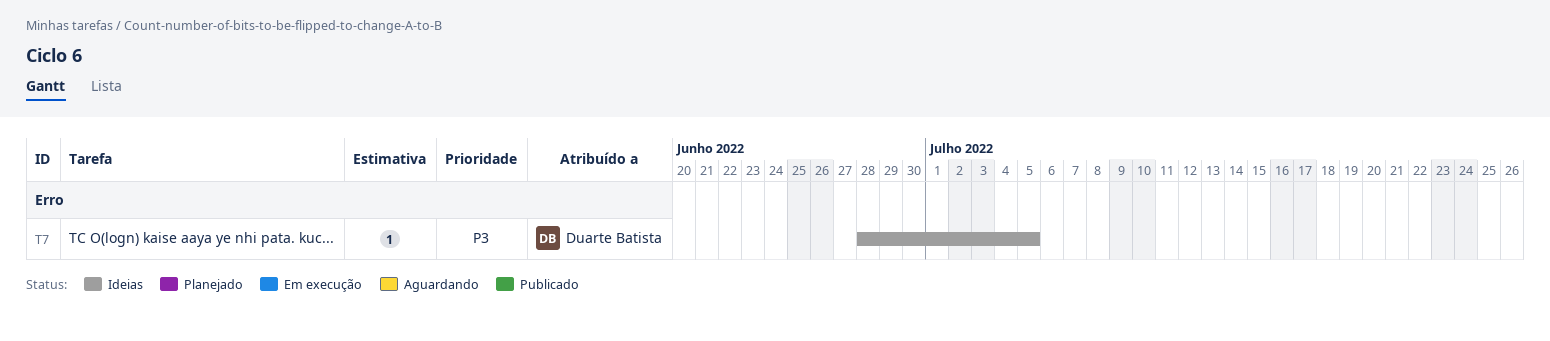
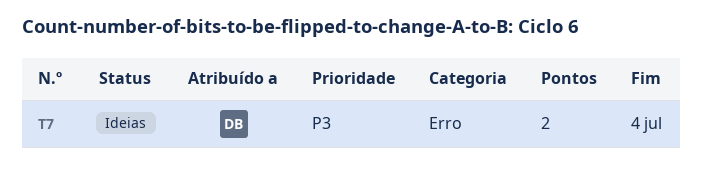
T7, estimate: 1 -> 2
T7, due: Jul 5 -> Jul 4

